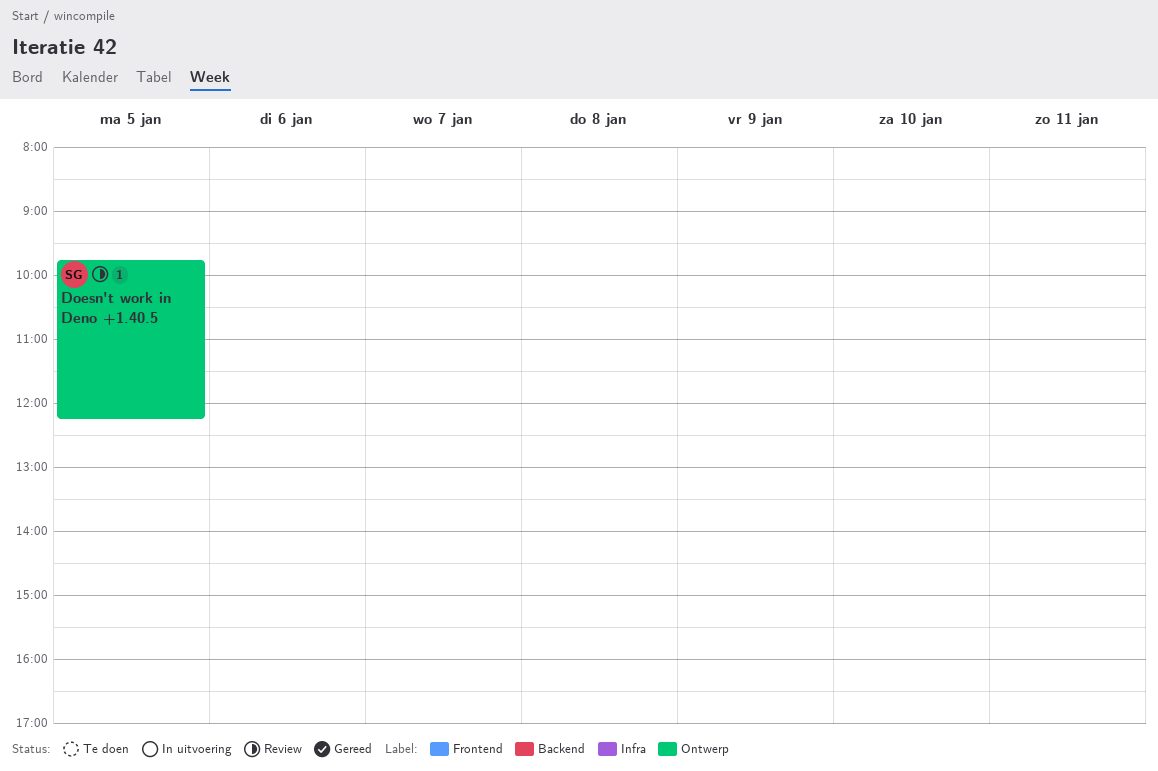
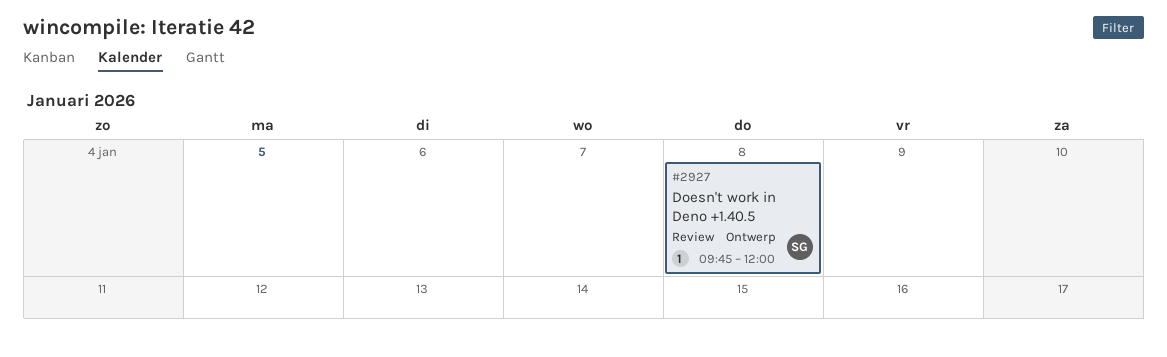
Doesn't work in Deno +1.40.5, day: Jan 5 -> Jan 8
Doesn't work in Deno +1.40.5, ends: 12:15 -> 12:00

